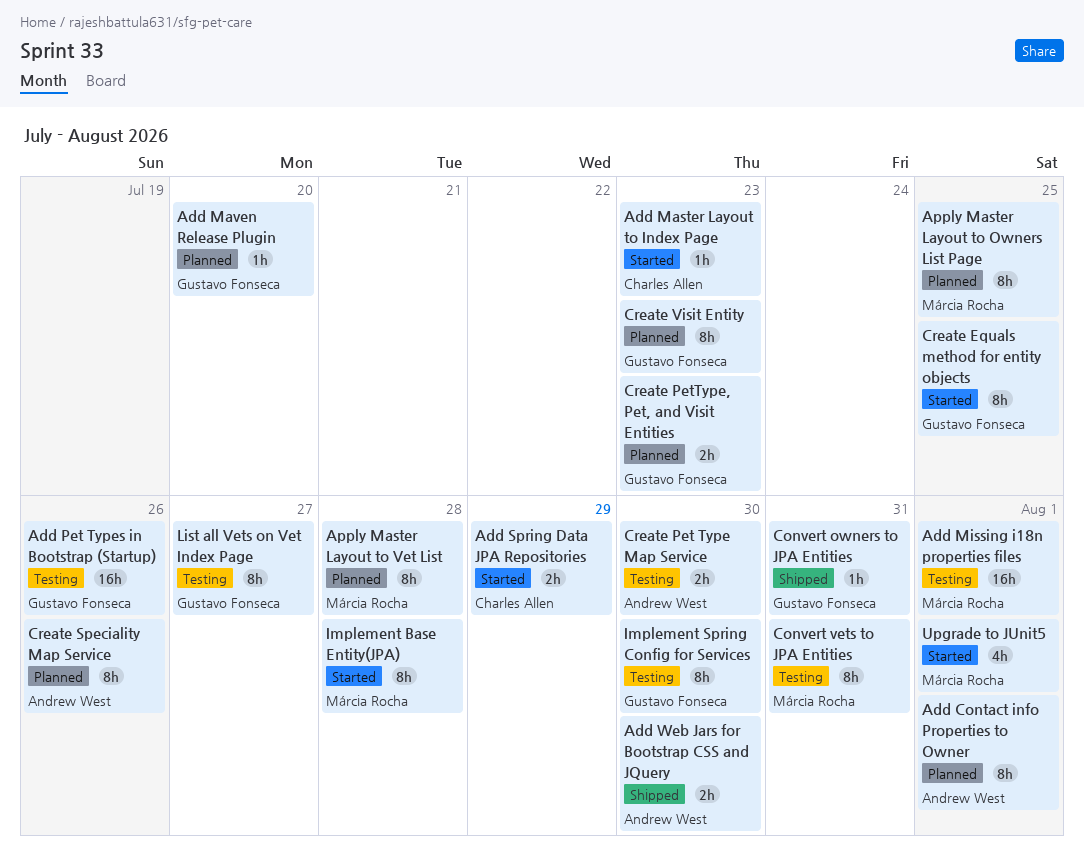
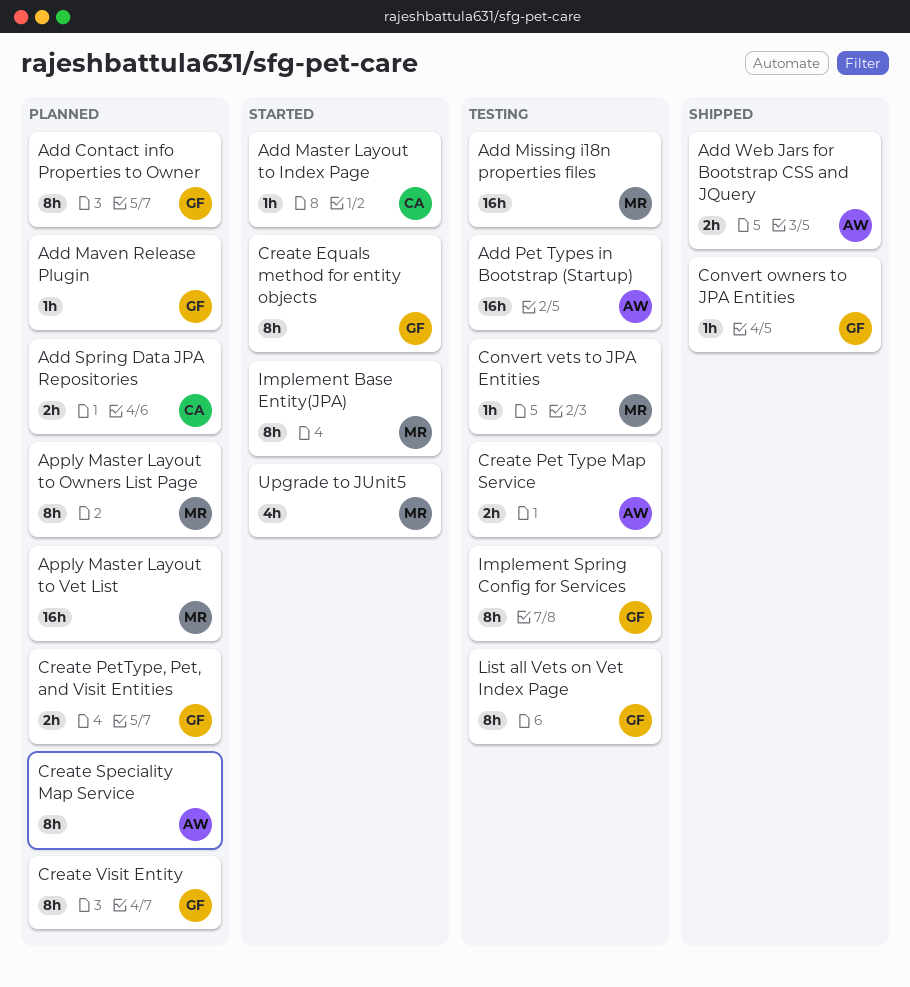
Add Contact info Properties to Owner, owner: Andrew West -> Gustavo Fonseca
Add Pet Types in Bootstrap (Startup), owner: Gustavo Fonseca -> Andrew West
Add Spring Data JPA Repositories, status: Started -> Planned
Apply Master Layout to Vet List, estimate: 8h -> 16h
Convert vets to JPA Entities, estimate: 8h -> 1h

